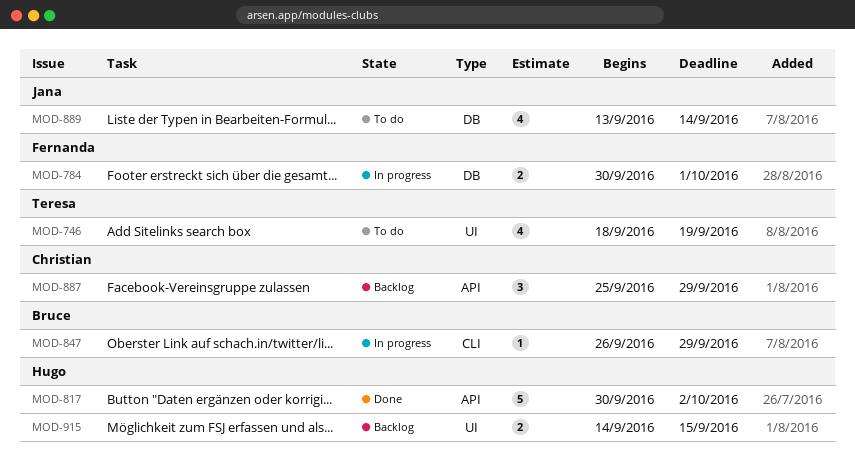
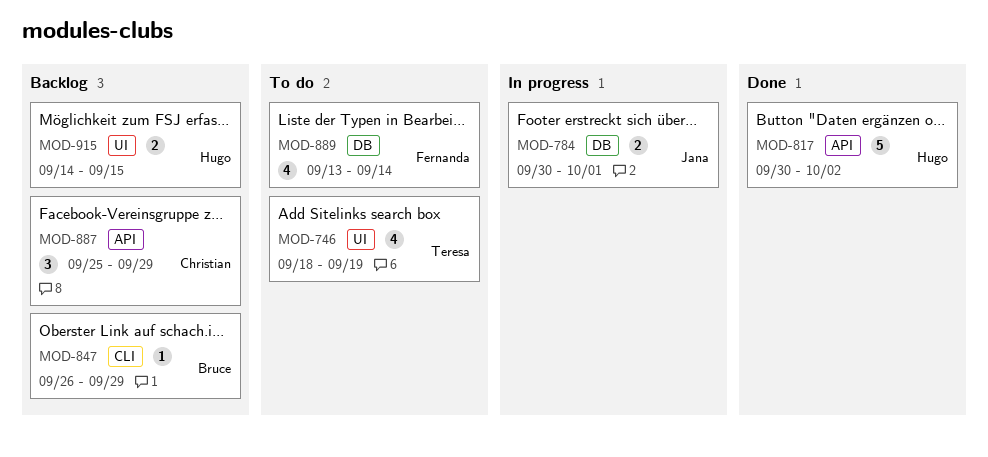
MOD-784, owner: Fernanda -> Jana
MOD-847, status: In progress -> Backlog
MOD-889, owner: Jana -> Fernanda

